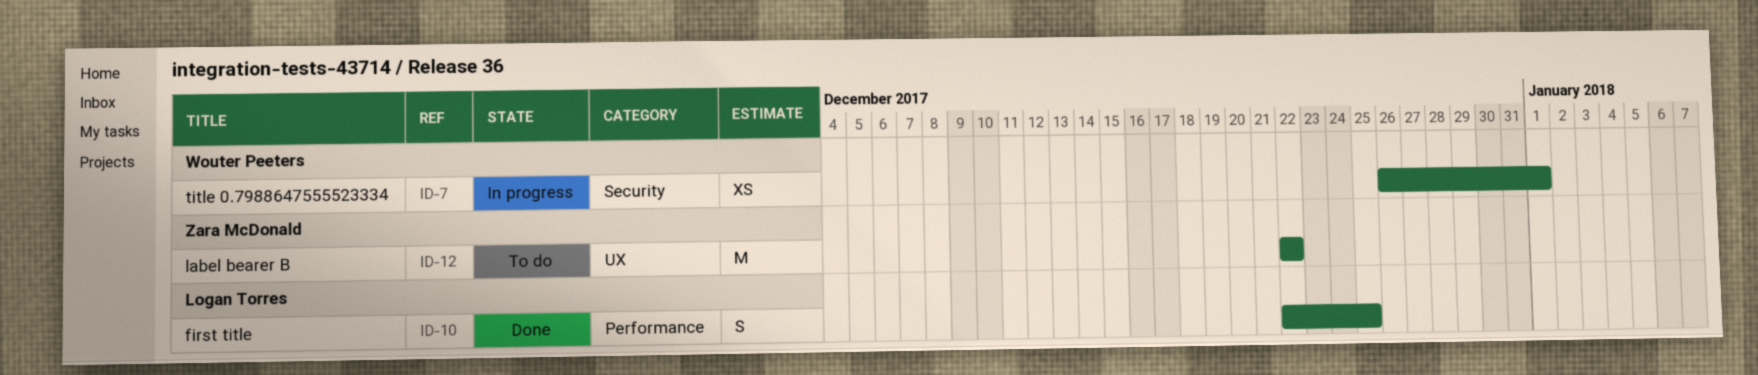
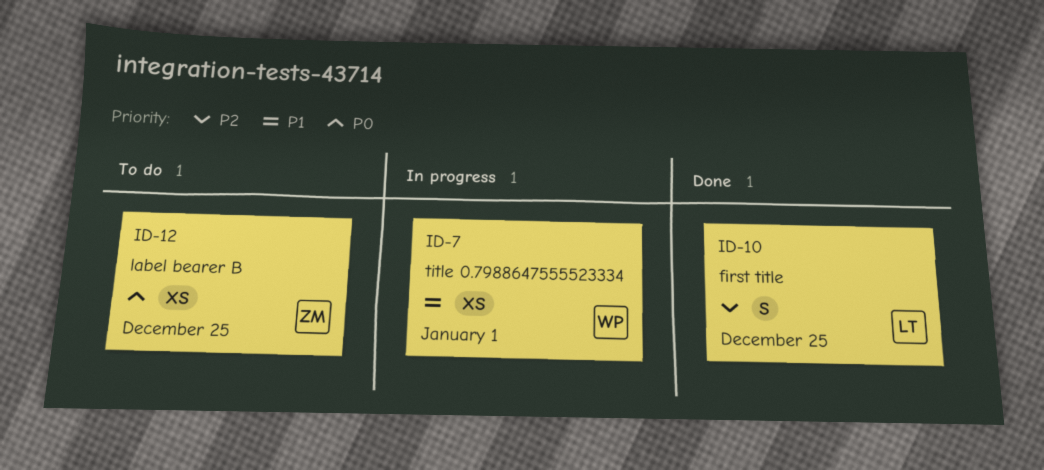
ID-12, estimate: M -> XS
ID-12, due: Dec 22 -> Dec 25

